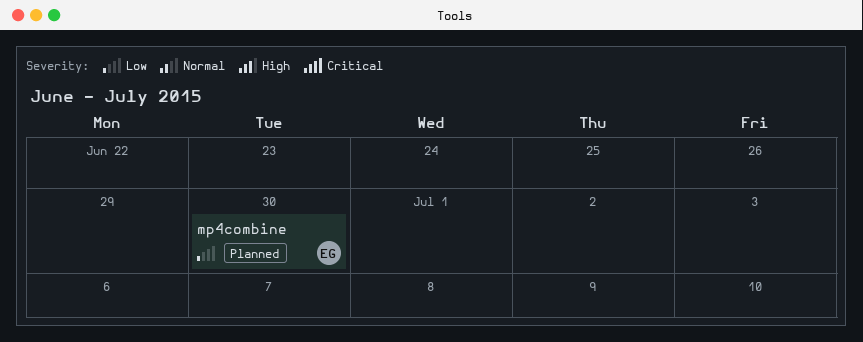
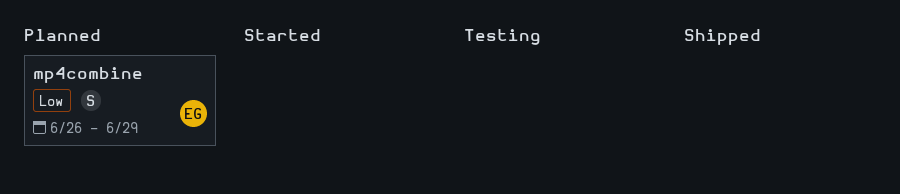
mp4combine, due: Jun 30 -> Jun 29

